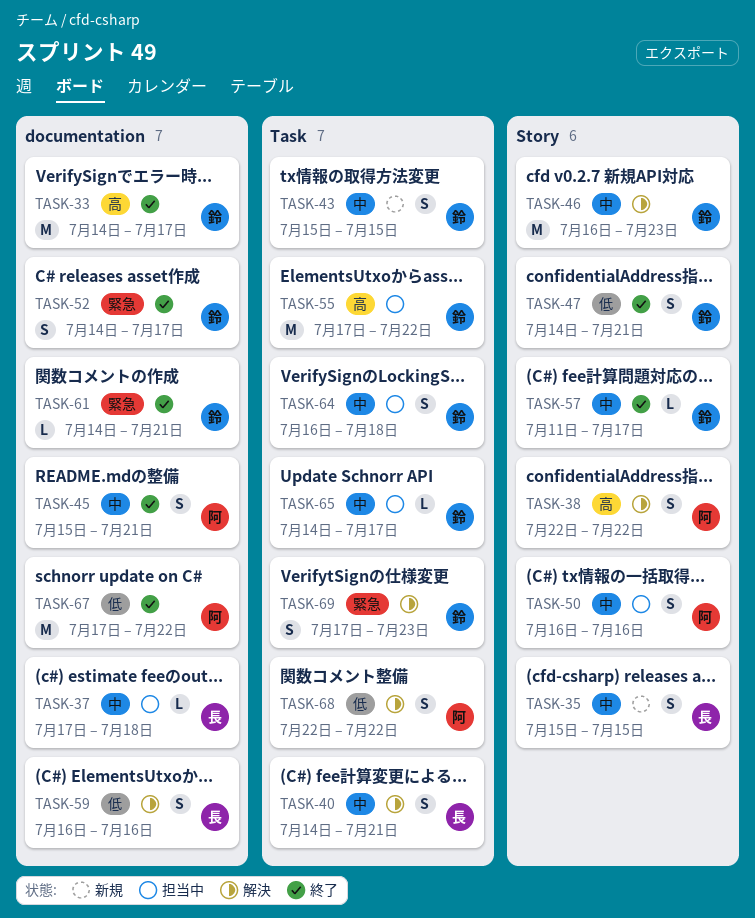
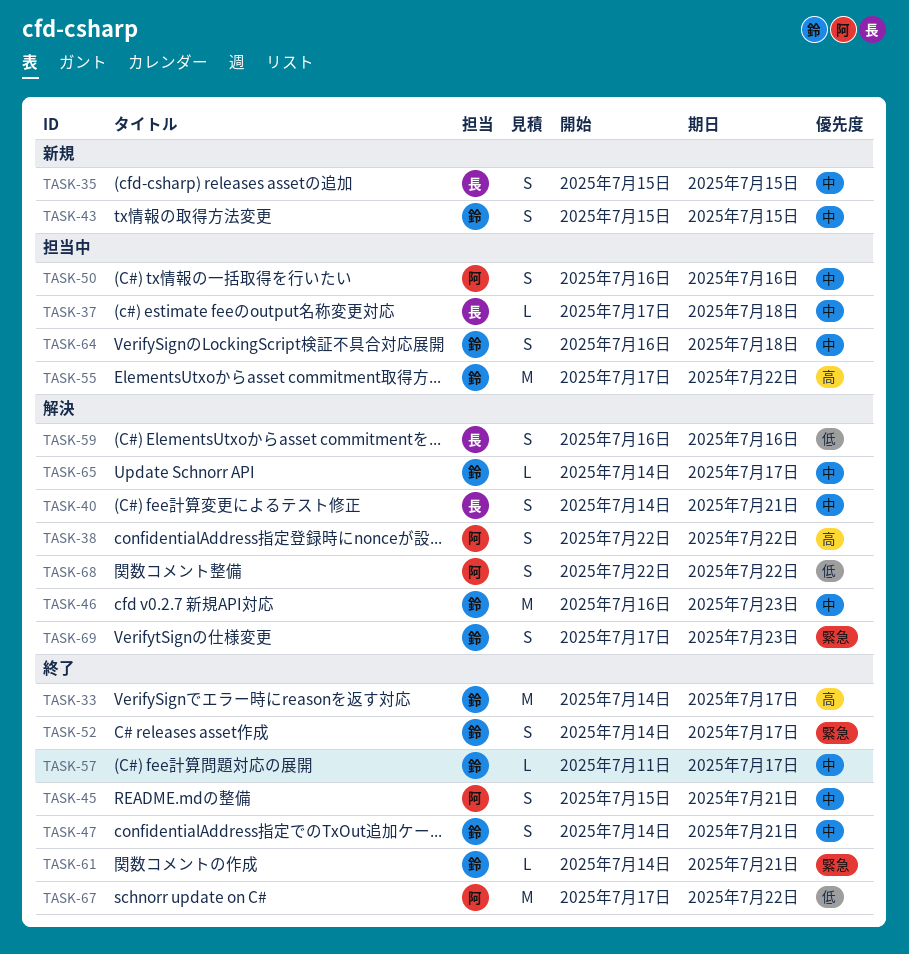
TASK-47, priority: 低 -> 中
TASK-65, status: 担当中 -> 解決

